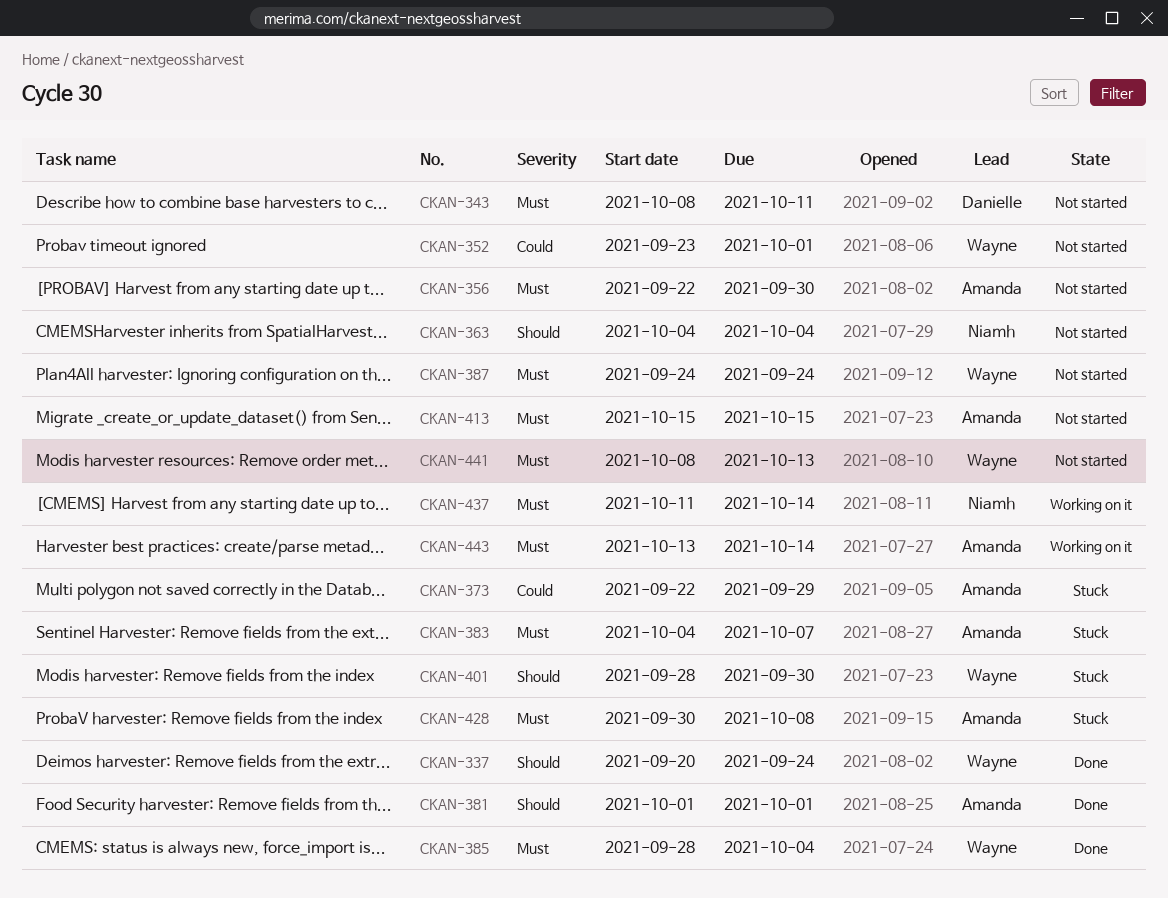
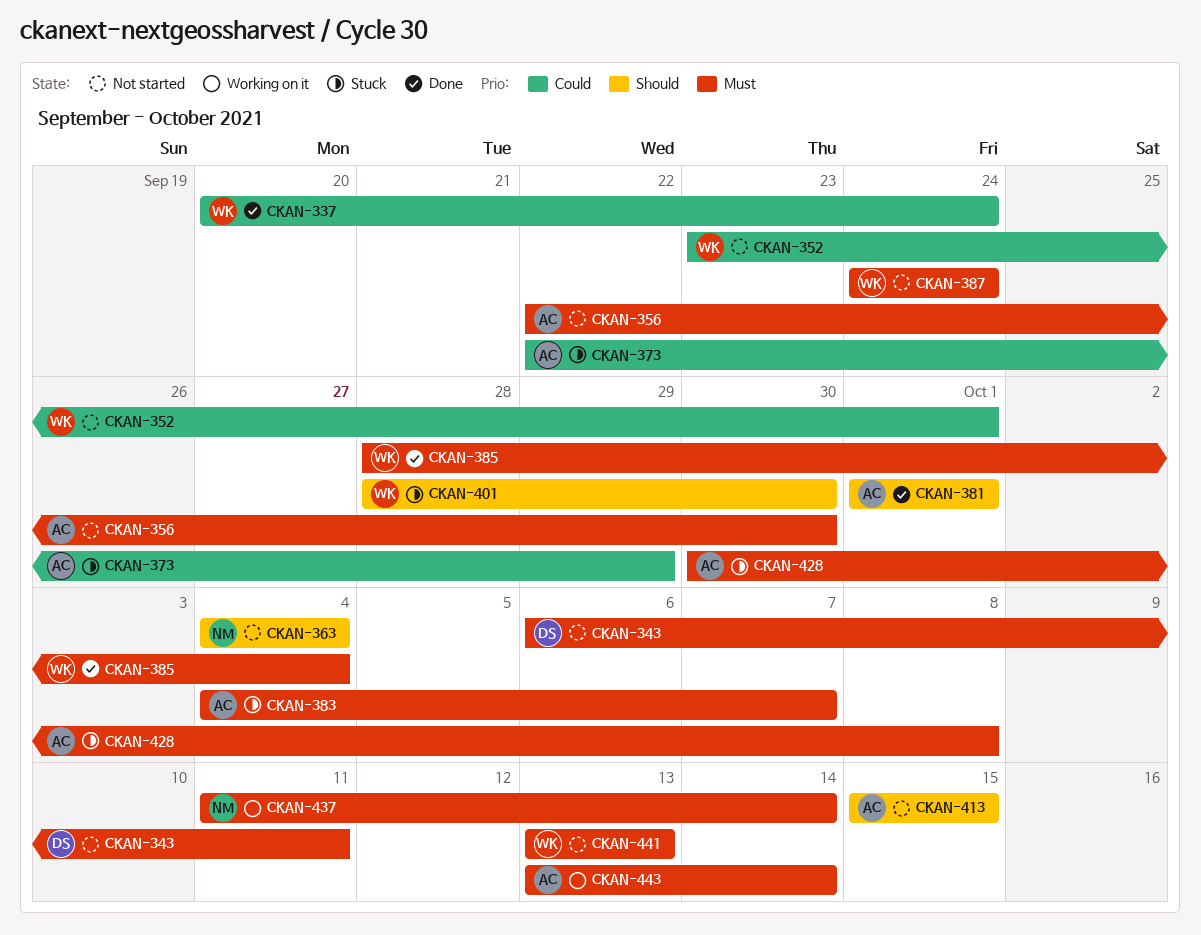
CKAN-337, priority: Should -> Could
CKAN-343, start: Oct 8 -> Oct 6
CKAN-413, priority: Must -> Should
CKAN-441, start: Oct 8 -> Oct 13

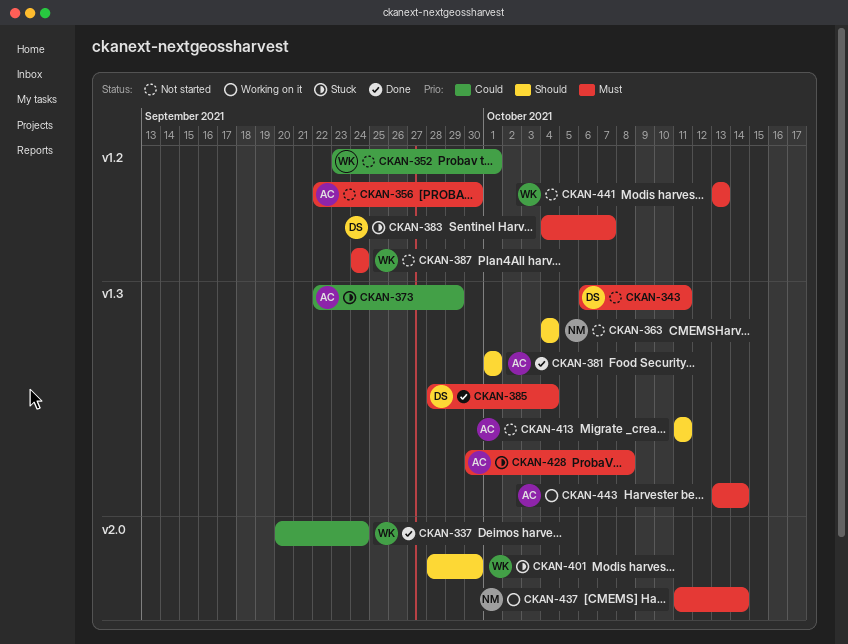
CKAN-383, owner: AC -> DS
CKAN-385, owner: WK -> DS
CKAN-413, start: Oct 15 -> Oct 11
CKAN-413, due: Oct 15 -> Oct 11

